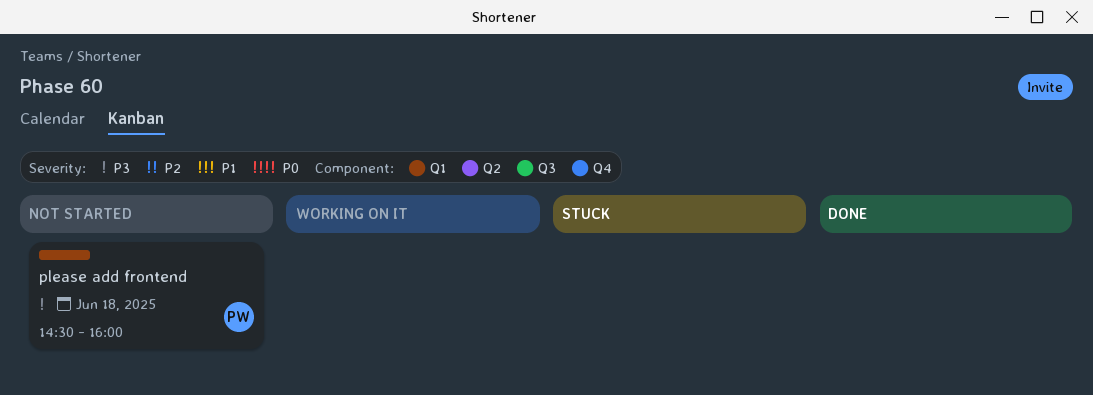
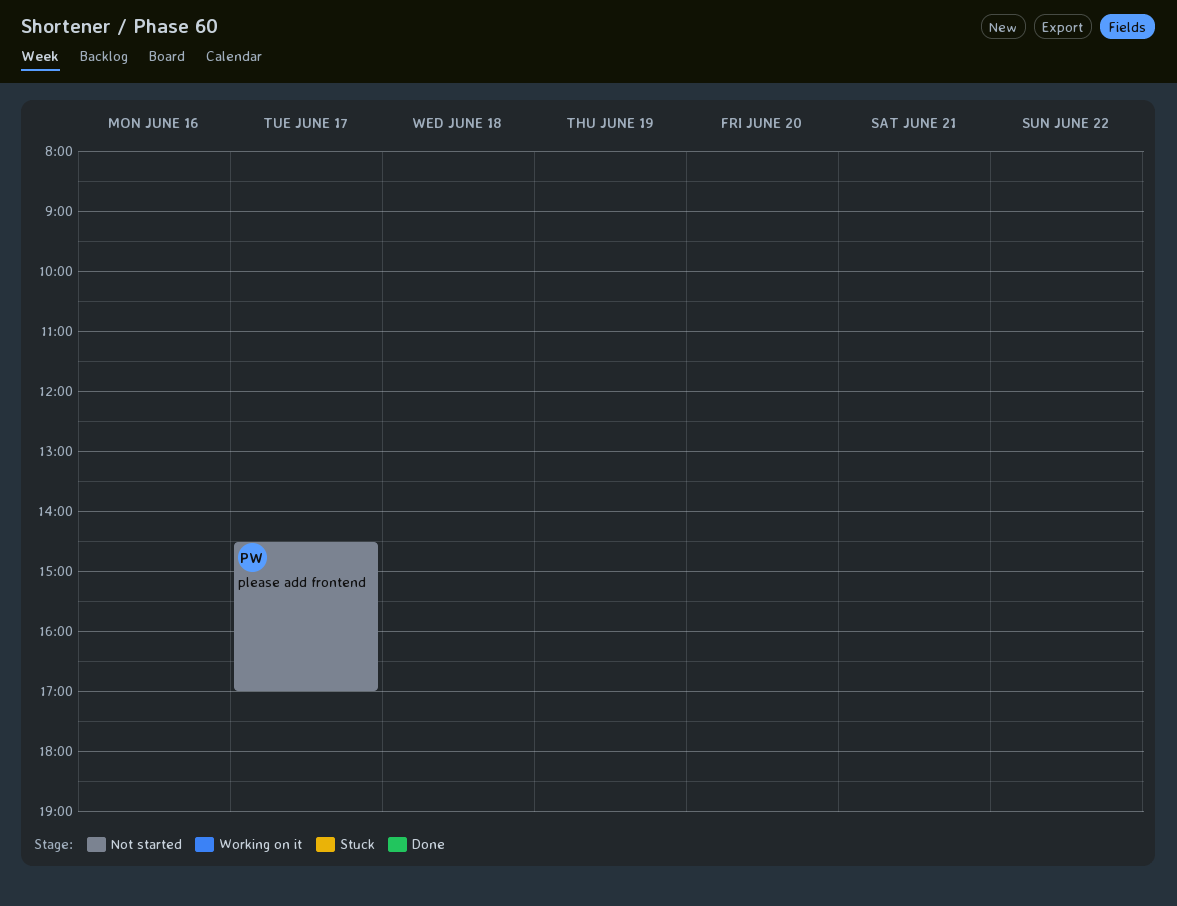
please add frontend, day: Jun 18 -> Jun 17
please add frontend, ends: 16:00 -> 17:00

